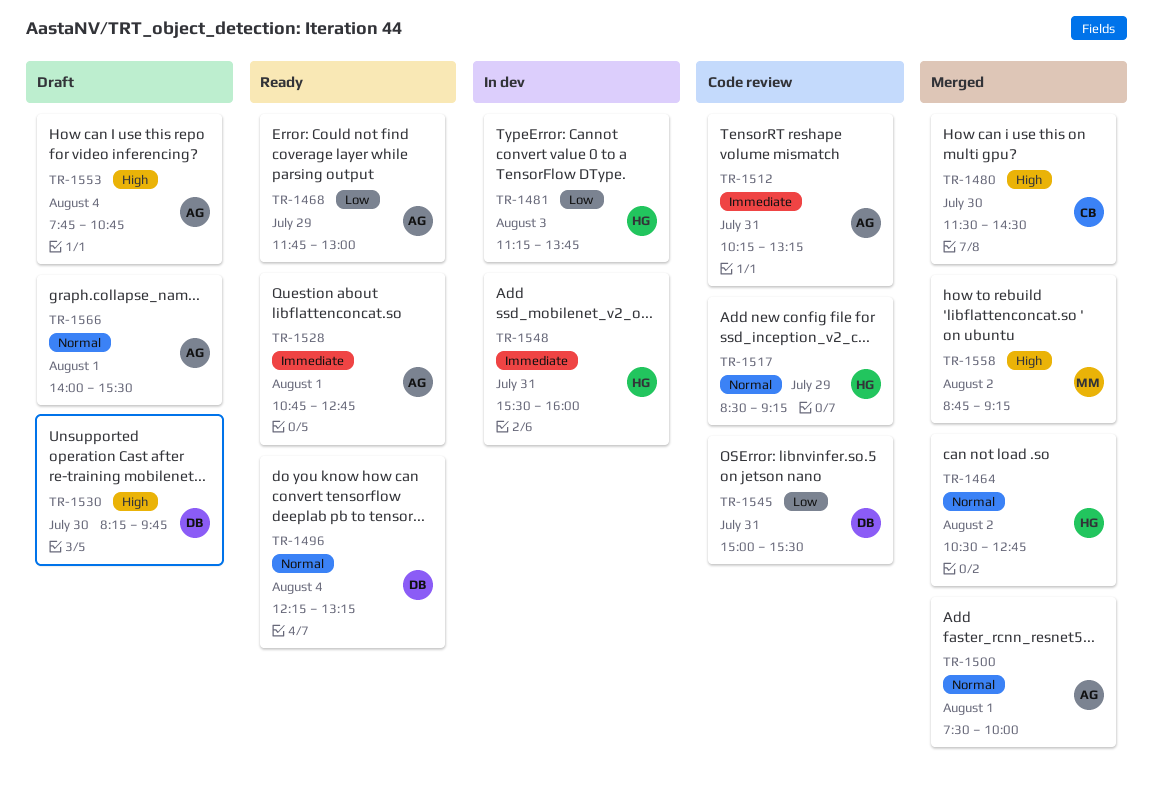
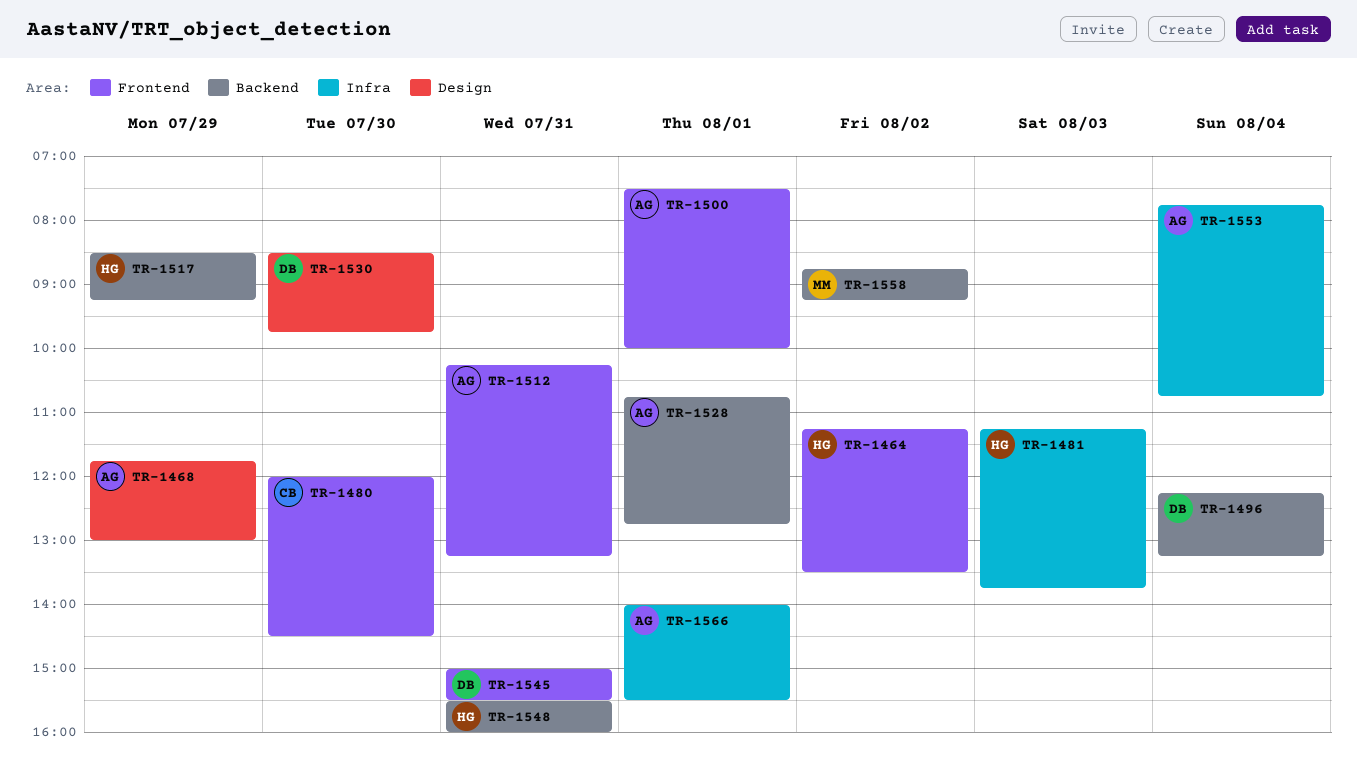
TR-1464, begins: 10:30 -> 11:15
TR-1464, ends: 12:45 -> 13:30
TR-1480, begins: 11:30 -> 12:00
TR-1530, begins: 08:15 -> 08:30

